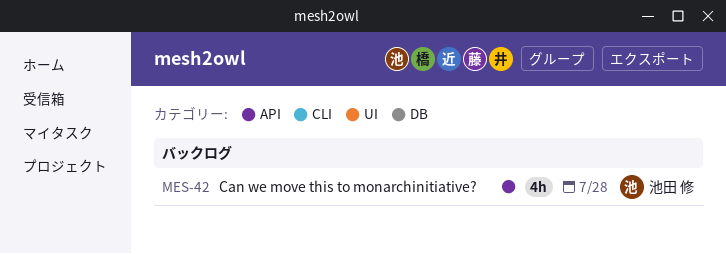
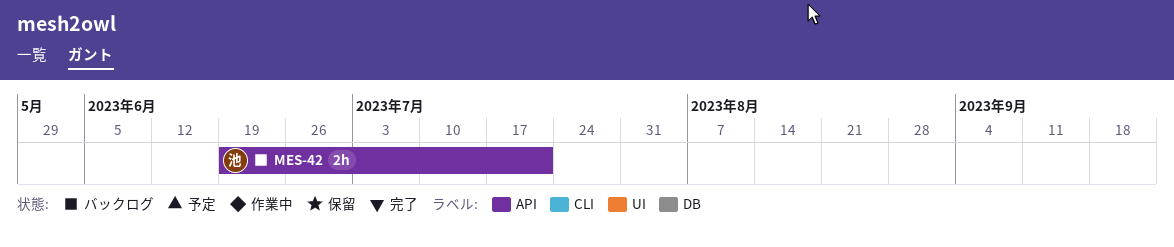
MES-42, estimate: 4h -> 2h
MES-42, due: Jul 28 -> Jul 21

